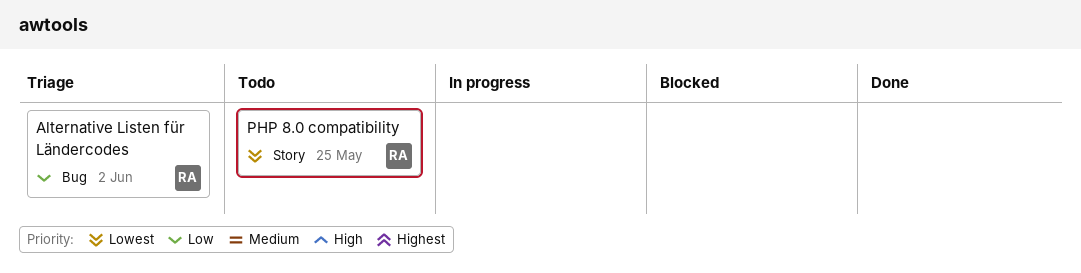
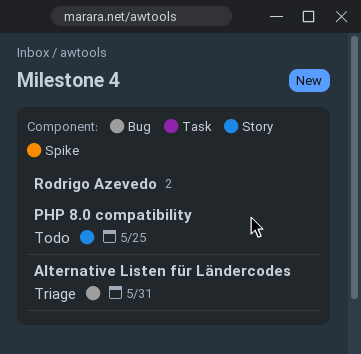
Alternative Listen für Ländercodes, due: Jun 2 -> May 31

